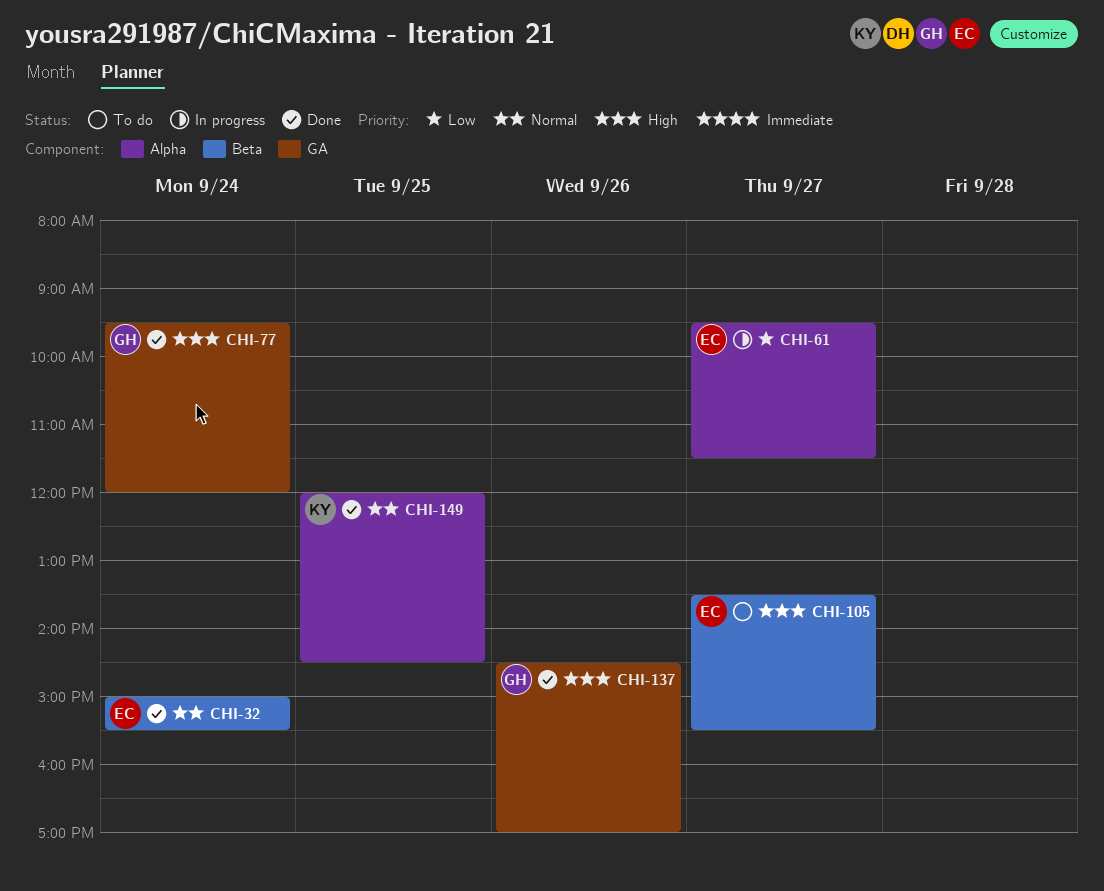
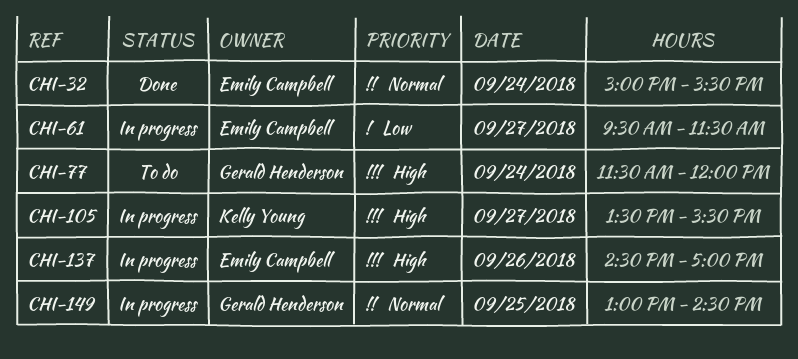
CHI-77, status: Done -> To do
CHI-77, begins: 09:30 -> 11:30
CHI-105, status: To do -> In progress
CHI-105, owner: Emily Campbell -> Kelly Young
CHI-137, status: Done -> In progress
CHI-137, owner: Gerald Henderson -> Emily Campbell
CHI-149, status: Done -> In progress
CHI-149, owner: Kelly Young -> Gerald Henderson
CHI-149, begins: 12:00 -> 13:00

